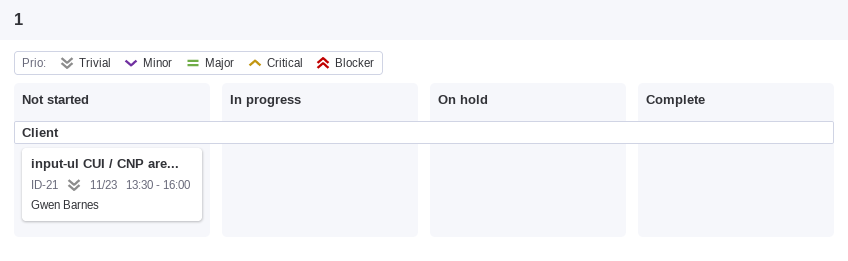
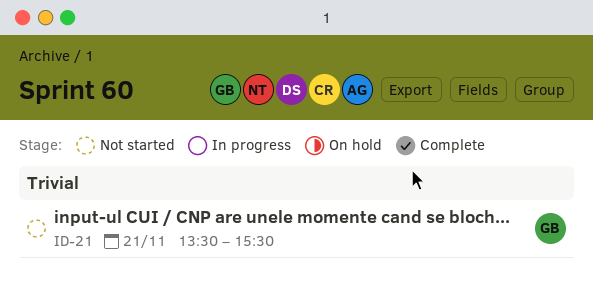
ID-21, day: Nov 23 -> Nov 21
ID-21, ends: 16:00 -> 15:30

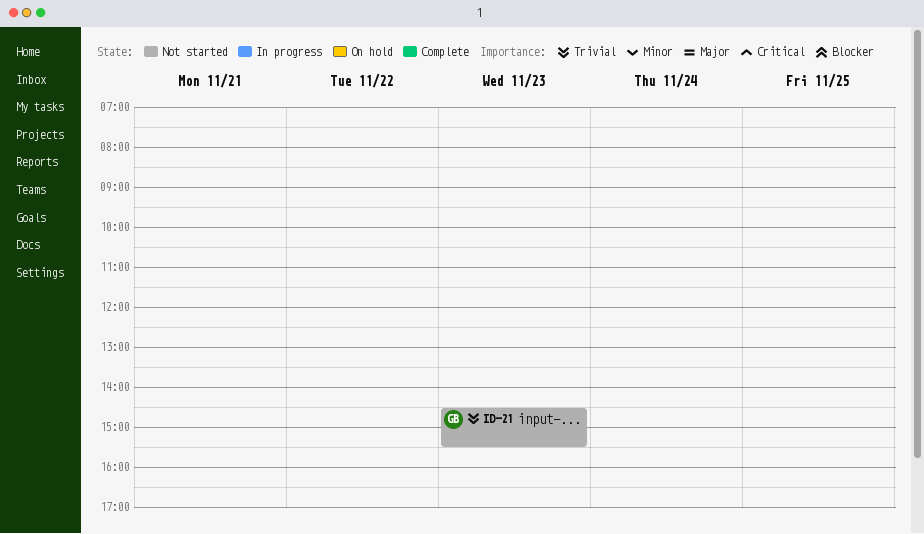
ID-21, day: Nov 21 -> Nov 23
ID-21, begins: 13:30 -> 14:30

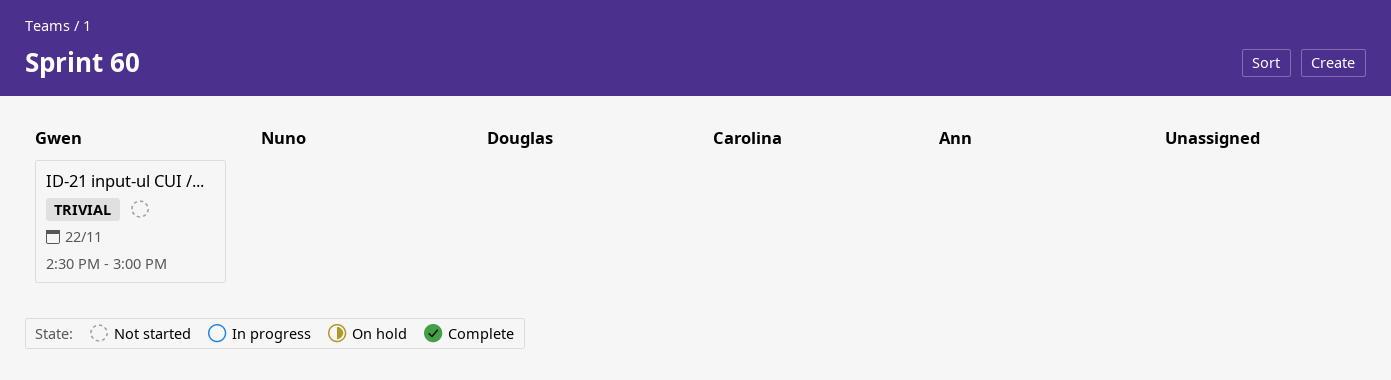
ID-21, day: Nov 23 -> Nov 22
ID-21, ends: 15:30 -> 15:00

